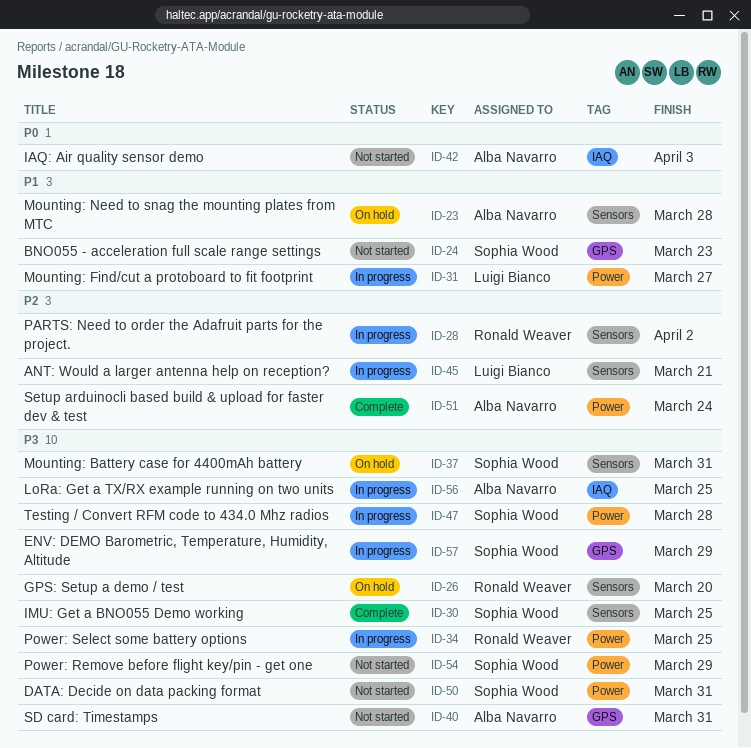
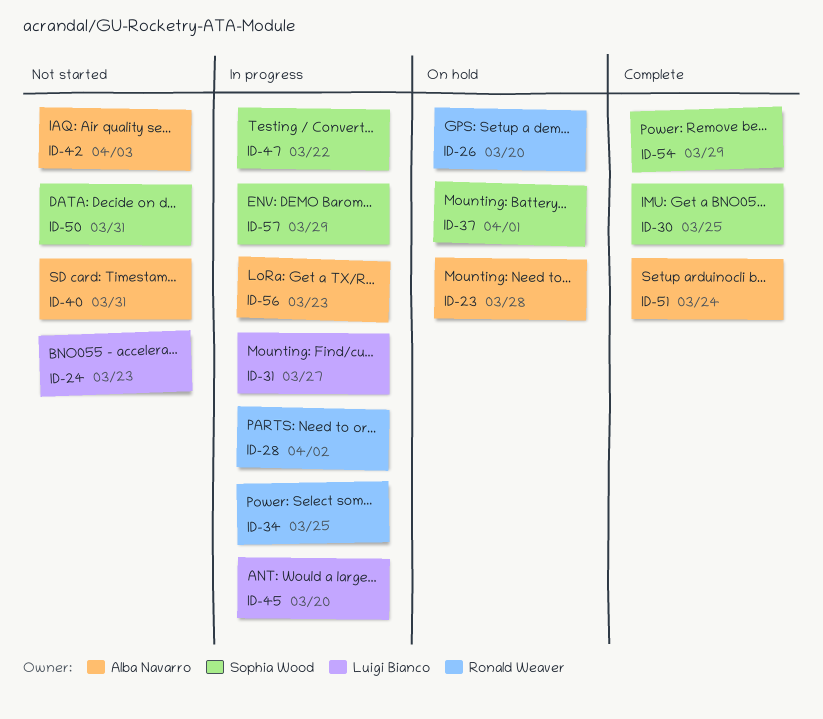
ID-24, owner: Sophia Wood -> Luigi Bianco
ID-37, due: Mar 31 -> Apr 1
ID-45, due: Mar 21 -> Mar 20
ID-47, due: Mar 28 -> Mar 22
ID-54, status: Not started -> Complete
ID-56, due: Mar 25 -> Mar 23

